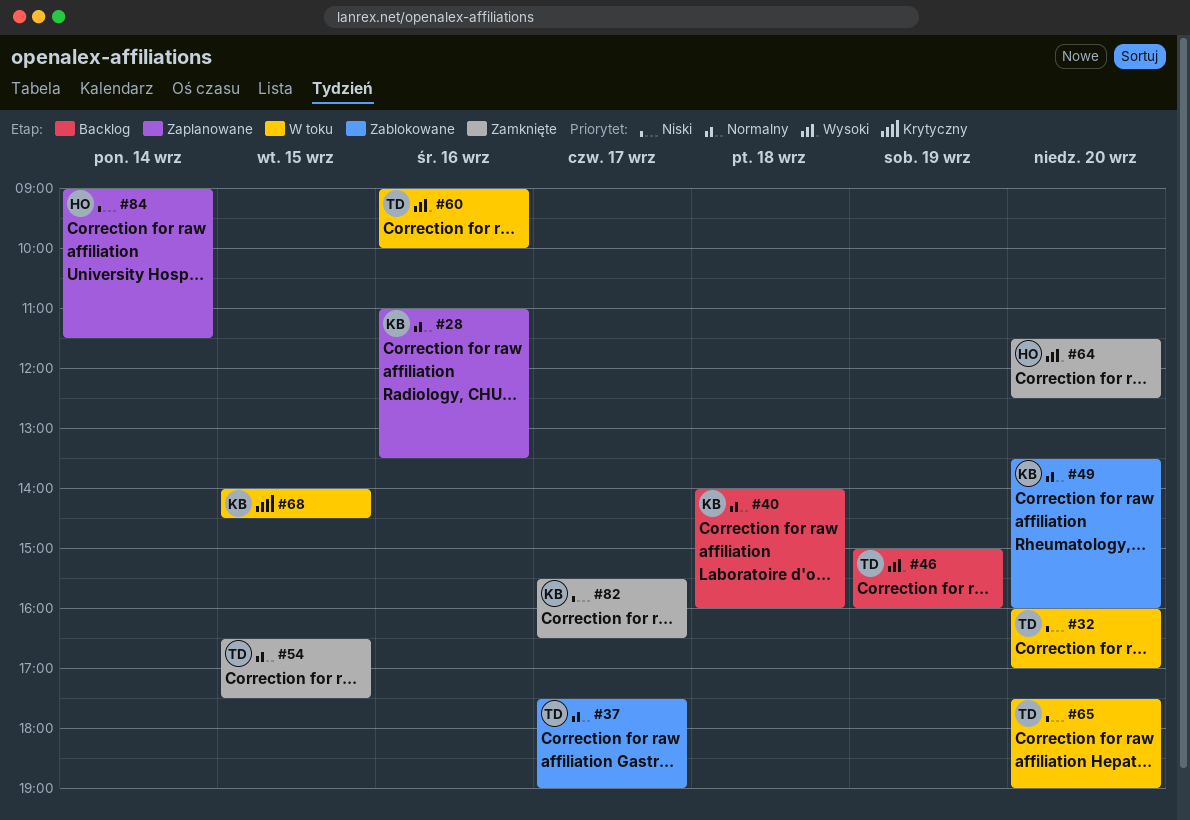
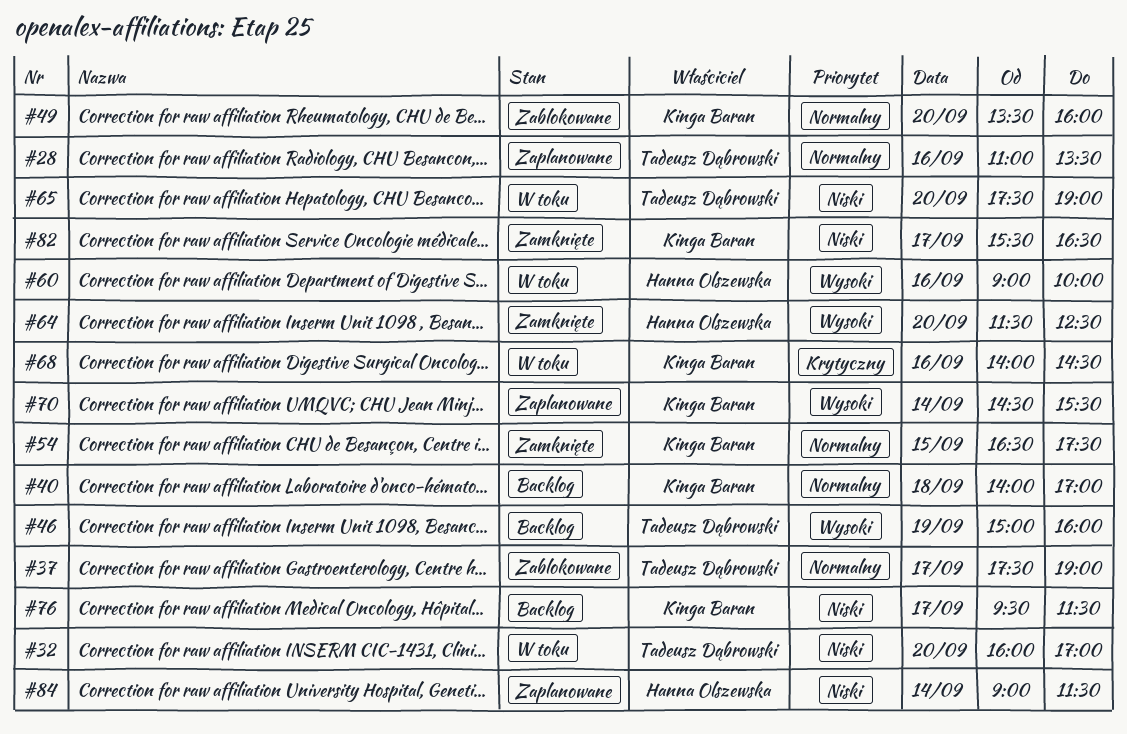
#28, owner: Kinga Baran -> Tadeusz Dąbrowski
#40, ends: 16:00 -> 17:00
#54, owner: Tadeusz Dąbrowski -> Kinga Baran
#60, owner: Tadeusz Dąbrowski -> Hanna Olszewska
#68, day: Sep 15 -> Sep 16
#70: none -> present
#76: none -> present

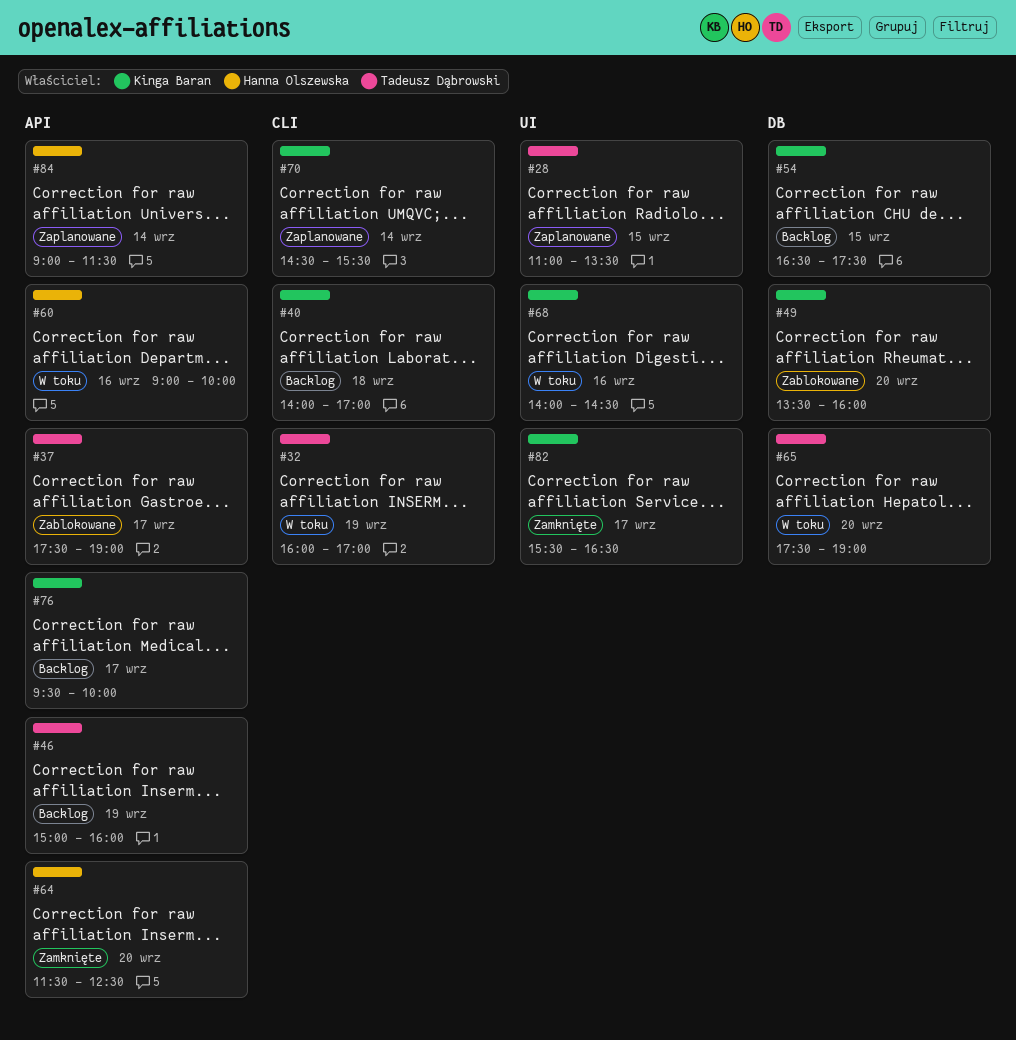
#28, day: Sep 16 -> Sep 15
#32, day: Sep 20 -> Sep 19
#54, status: Zamknięte -> Backlog
#76, ends: 11:30 -> 10:00

